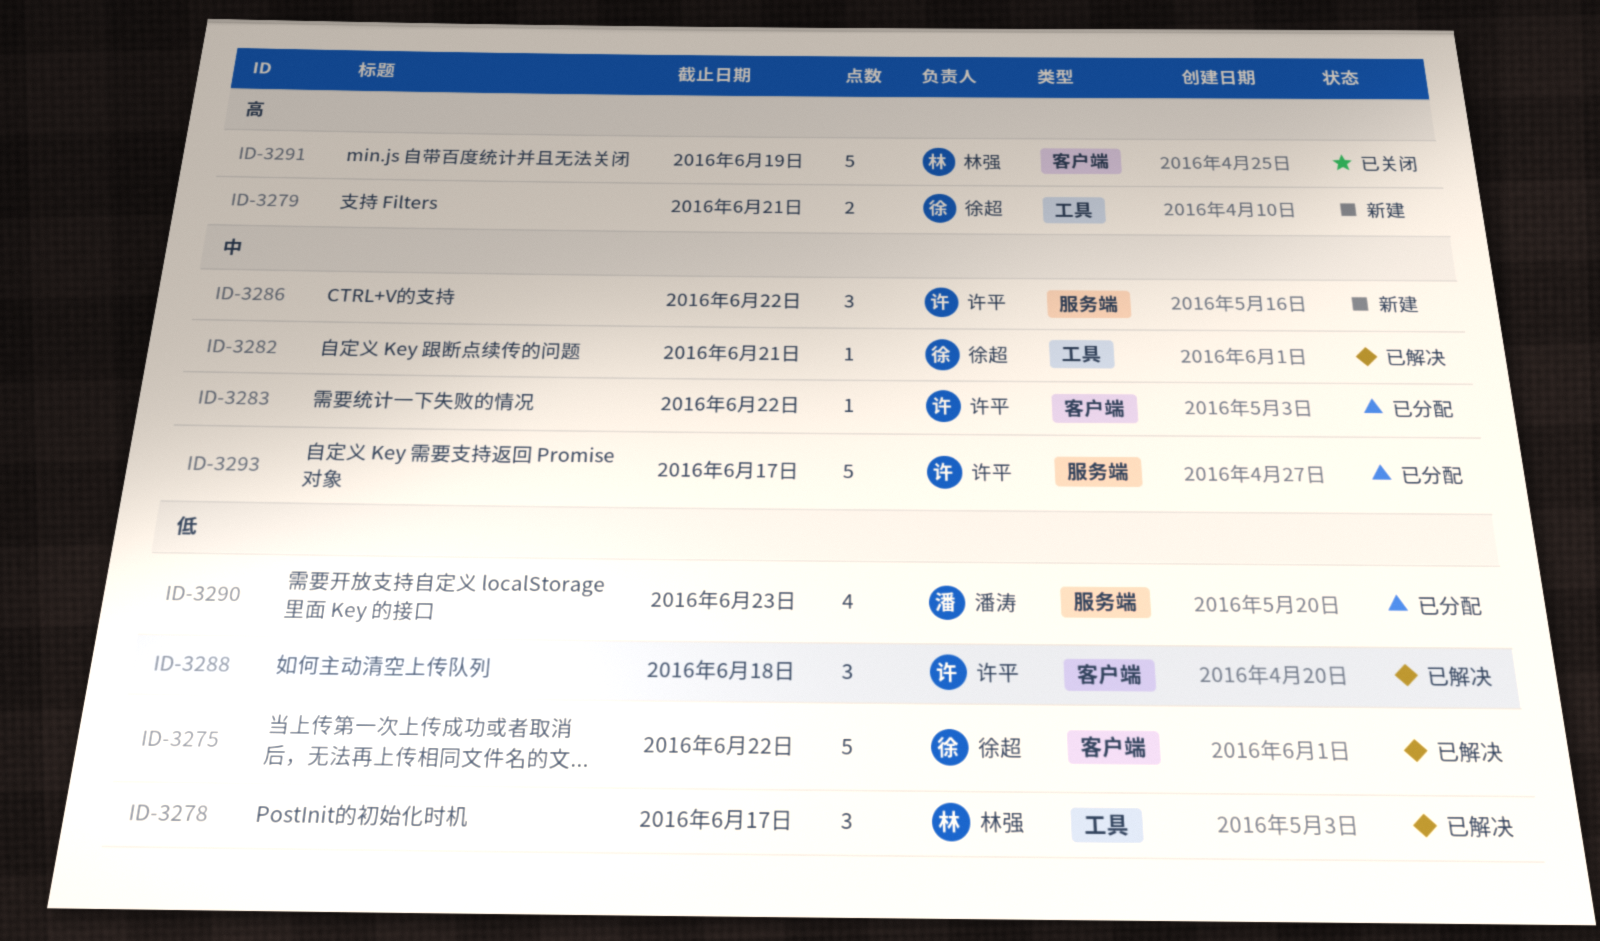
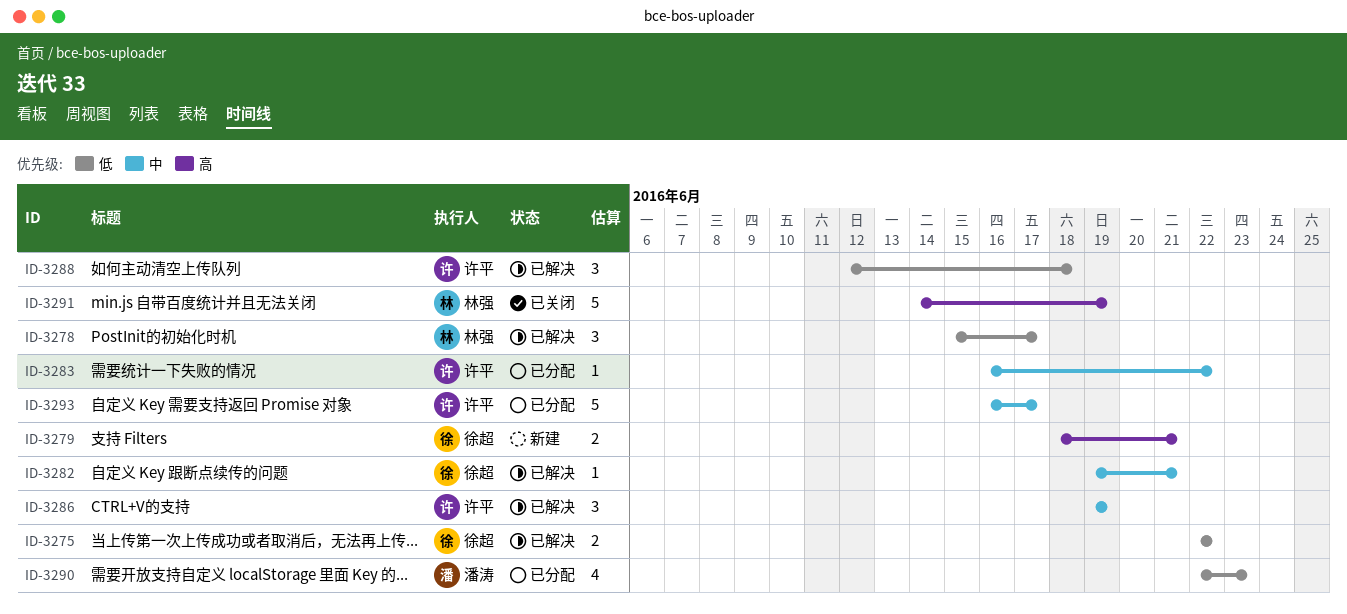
ID-3275, estimate: 5 -> 2
ID-3286, status: 新建 -> 已解决
ID-3286, due: Jun 22 -> Jun 19

